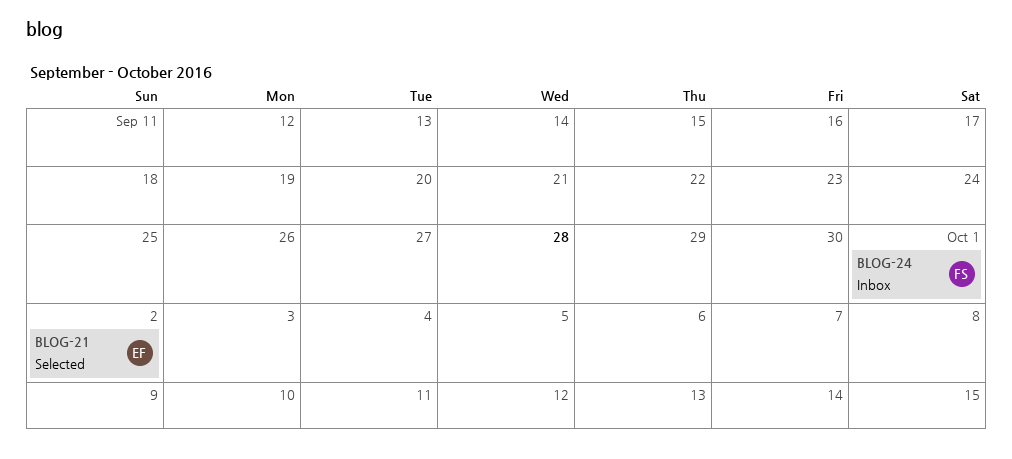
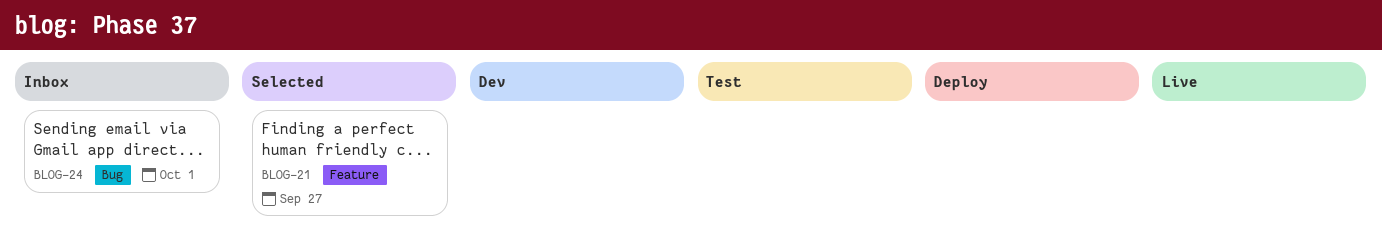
BLOG-21, due: Oct 2 -> Sep 27

